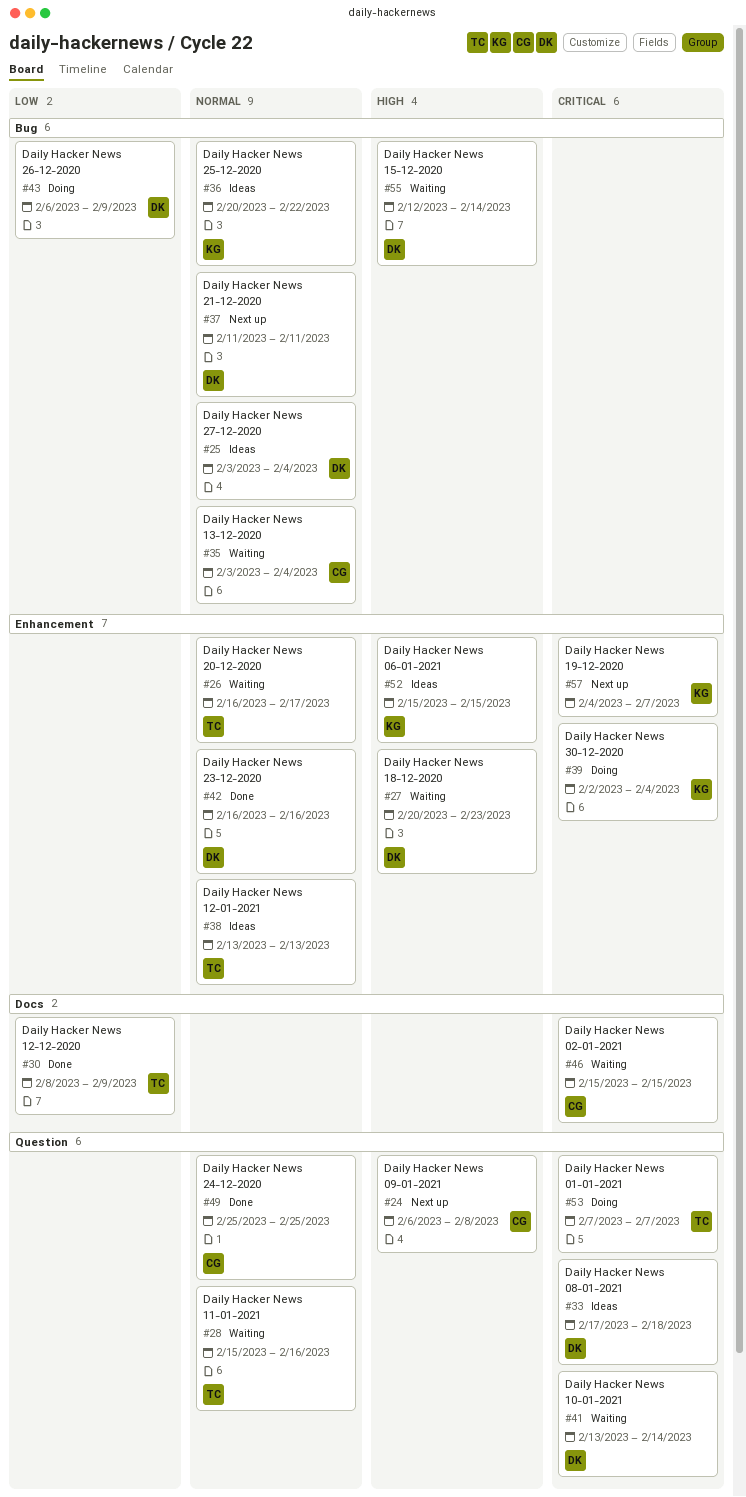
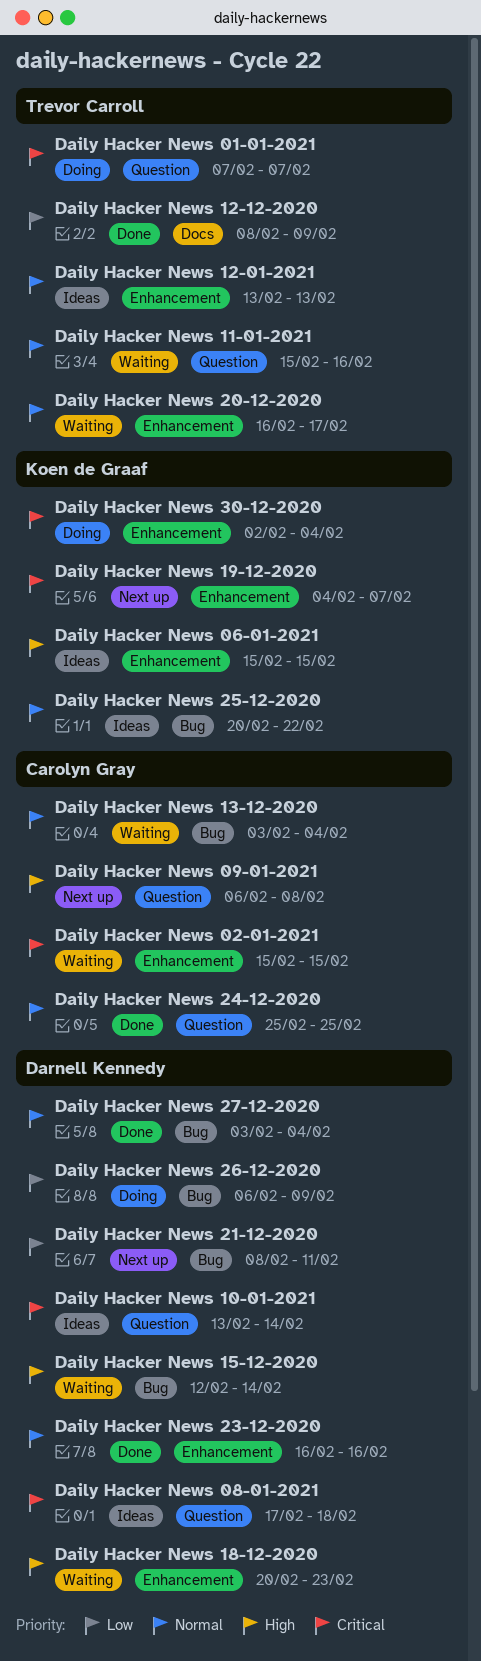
Daily Hacker News 02-01-2021, label: Docs -> Enhancement
Daily Hacker News 10-01-2021, status: Waiting -> Ideas
Daily Hacker News 21-12-2020, priority: Normal -> Low
Daily Hacker News 21-12-2020, start: Feb 11 -> Feb 8
Daily Hacker News 27-12-2020, status: Ideas -> Done

